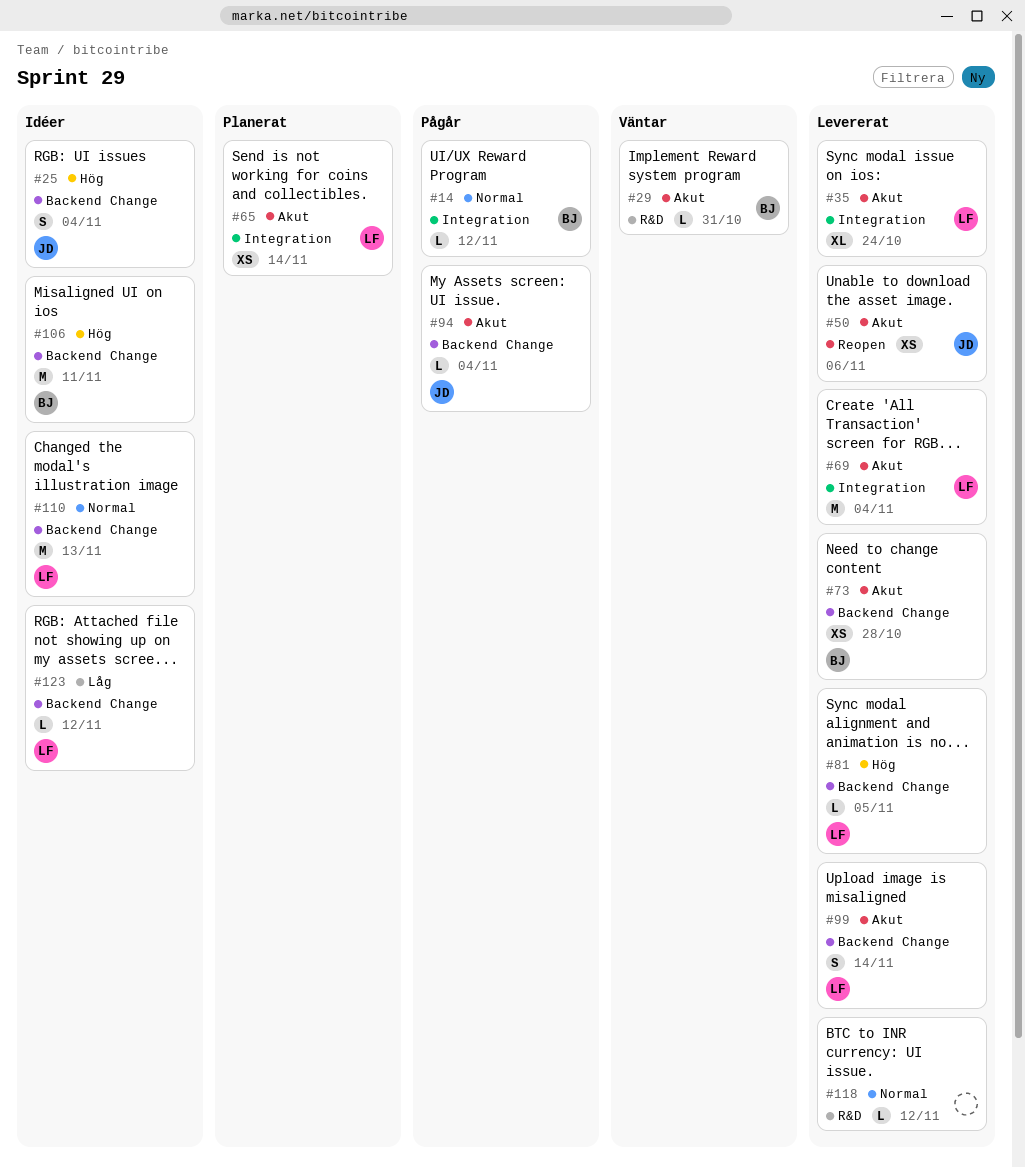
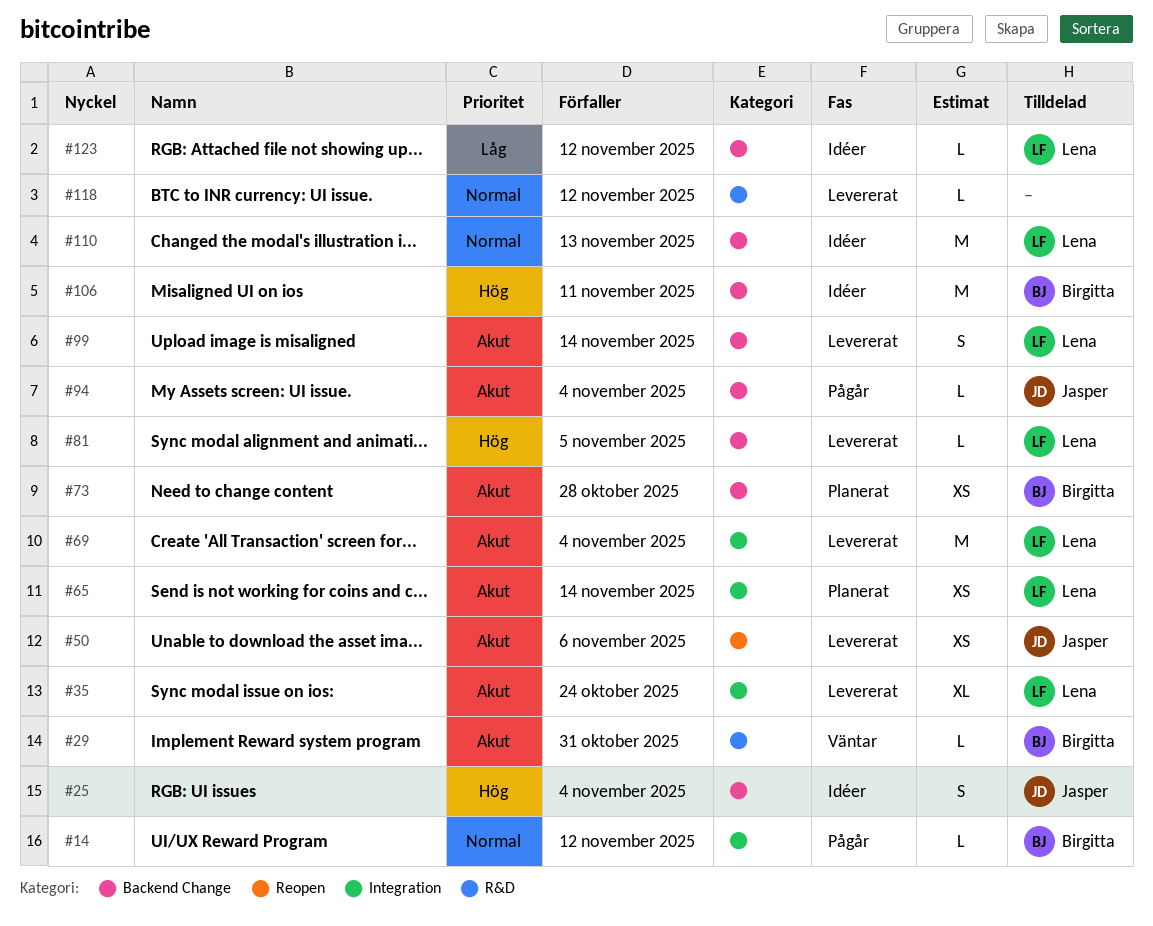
#73, status: Levererat -> Planerat

